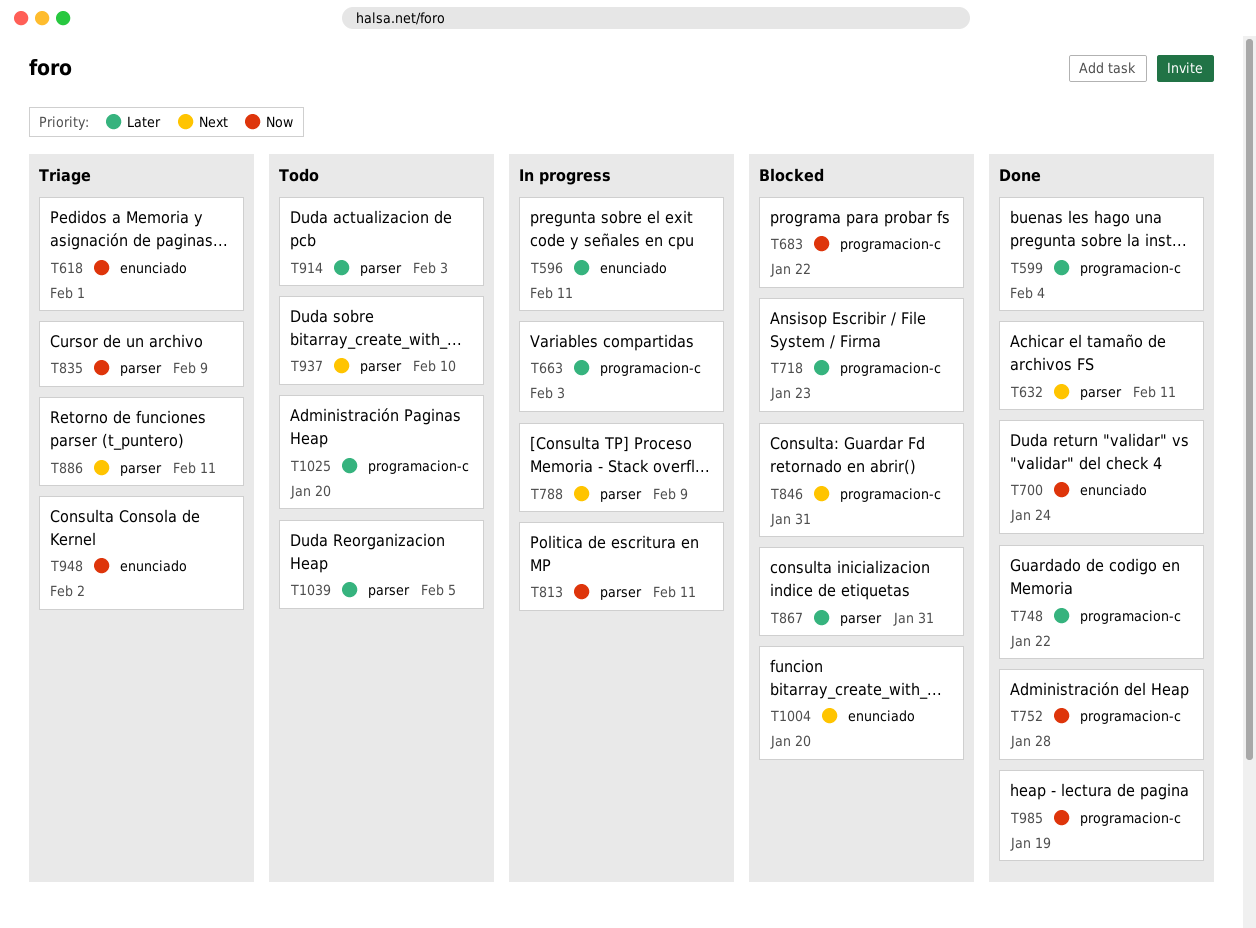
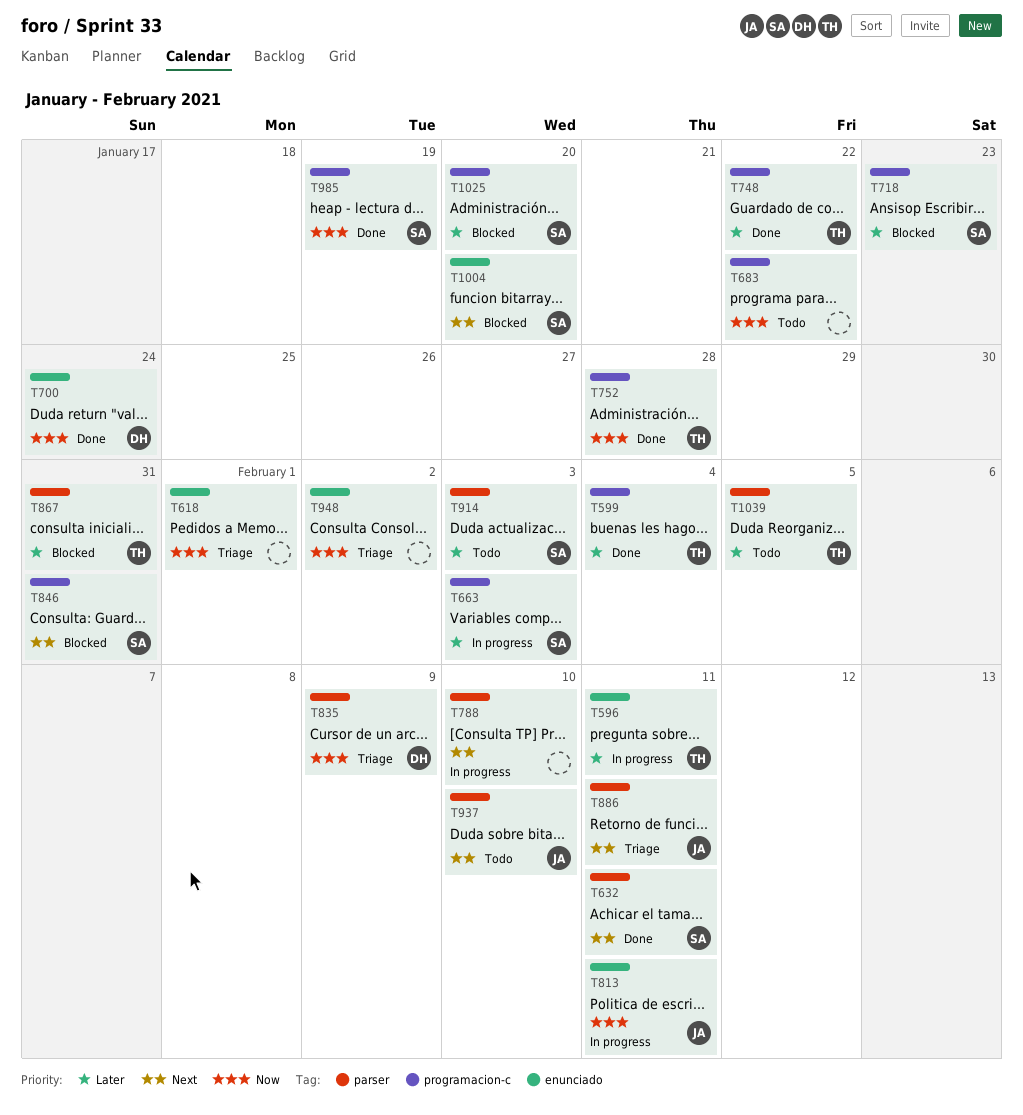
T683, status: Blocked -> Todo
T788, due: Feb 9 -> Feb 10
T813, label: parser -> enunciado
T1025, status: Todo -> Blocked

